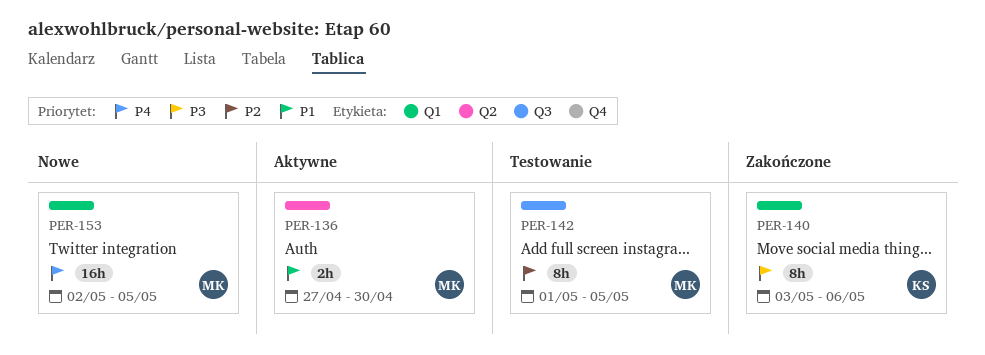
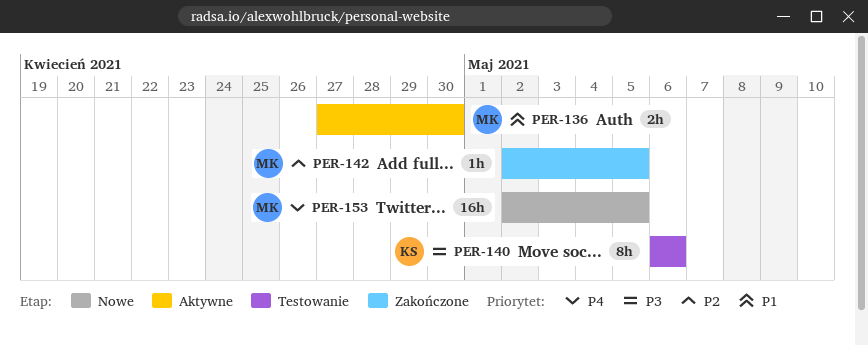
PER-140, status: Zakończone -> Testowanie
PER-140, start: May 3 -> May 6
PER-142, status: Testowanie -> Zakończone
PER-142, estimate: 8h -> 1h
PER-142, start: May 1 -> May 2

